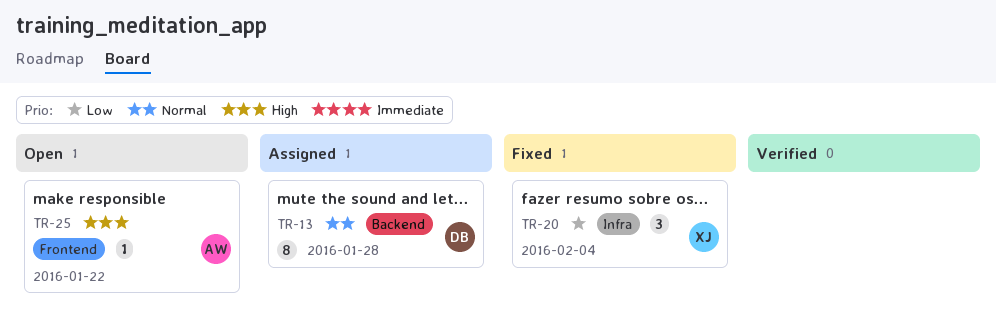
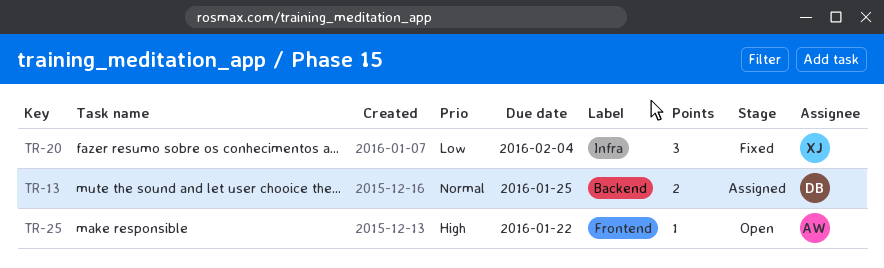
TR-13, estimate: 8 -> 2
TR-13, due: Jan 28 -> Jan 25

